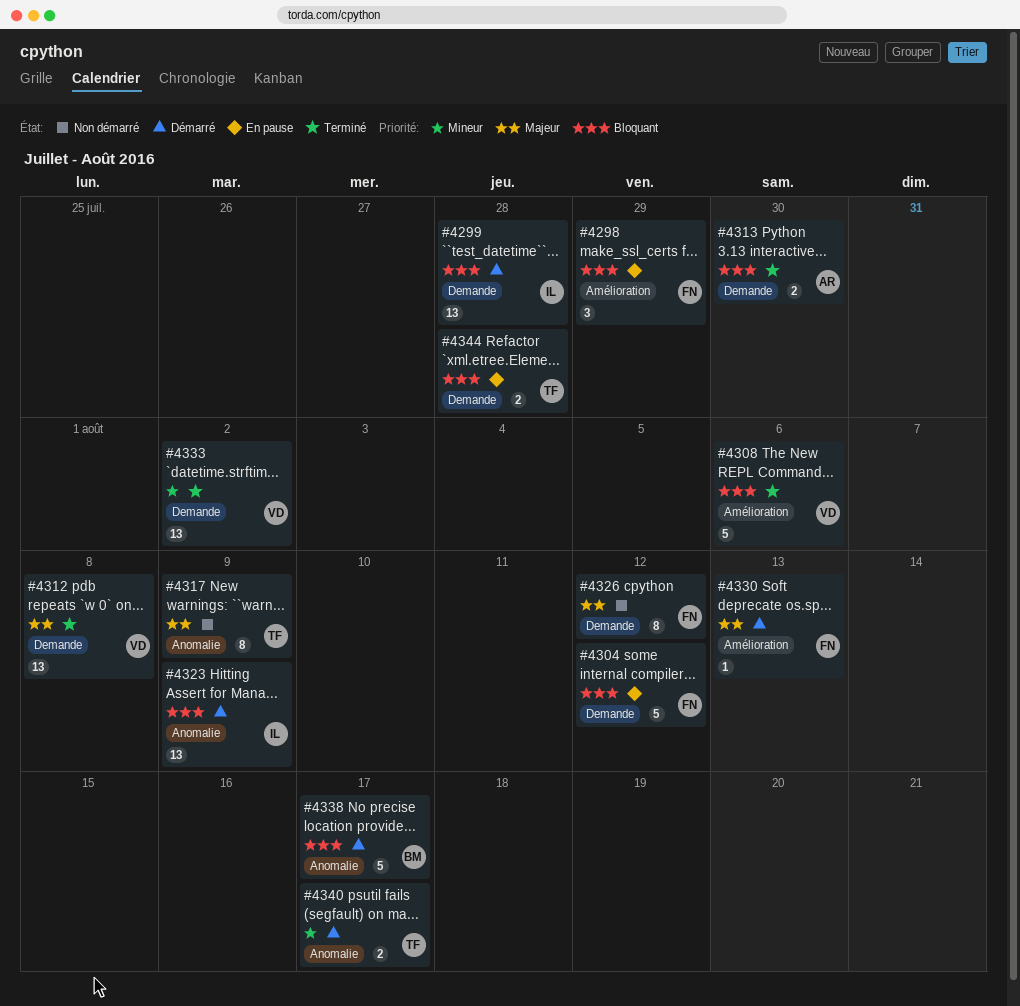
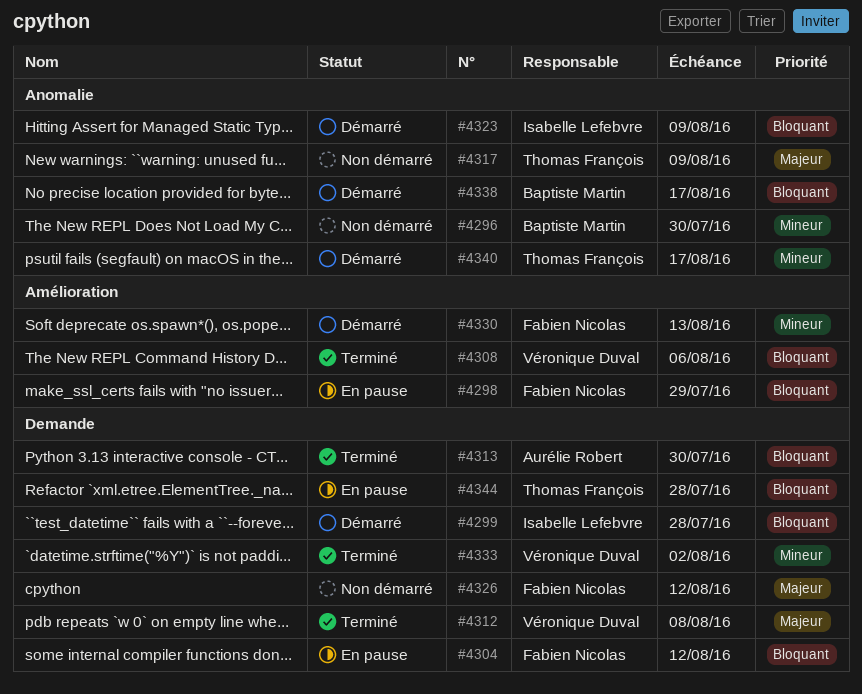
#4296: none -> present
#4330, priority: Majeur -> Mineur

